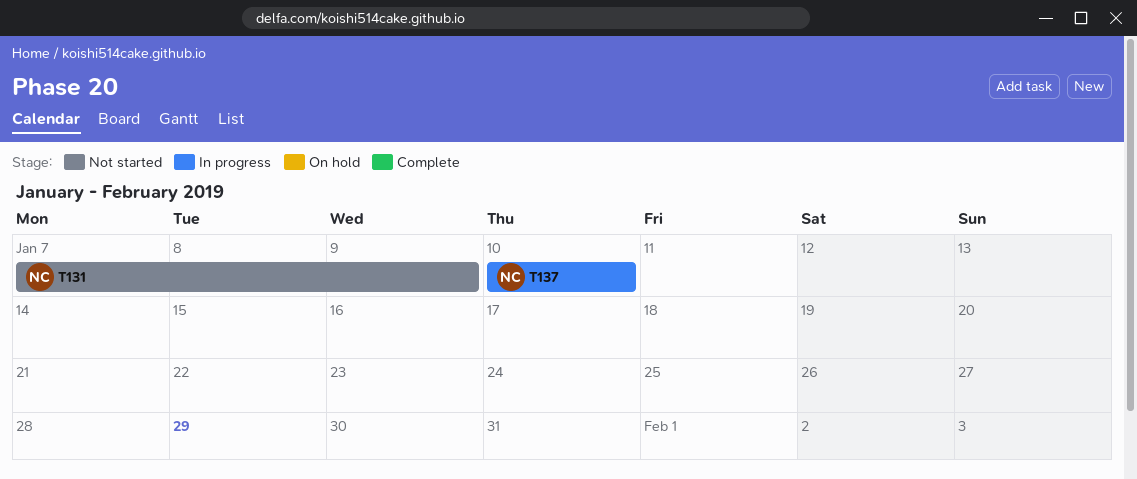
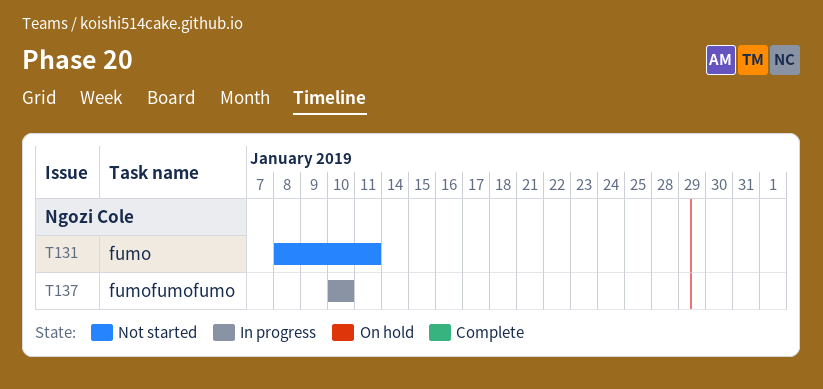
T131, start: Jan 7 -> Jan 8
T131, due: Jan 9 -> Jan 11

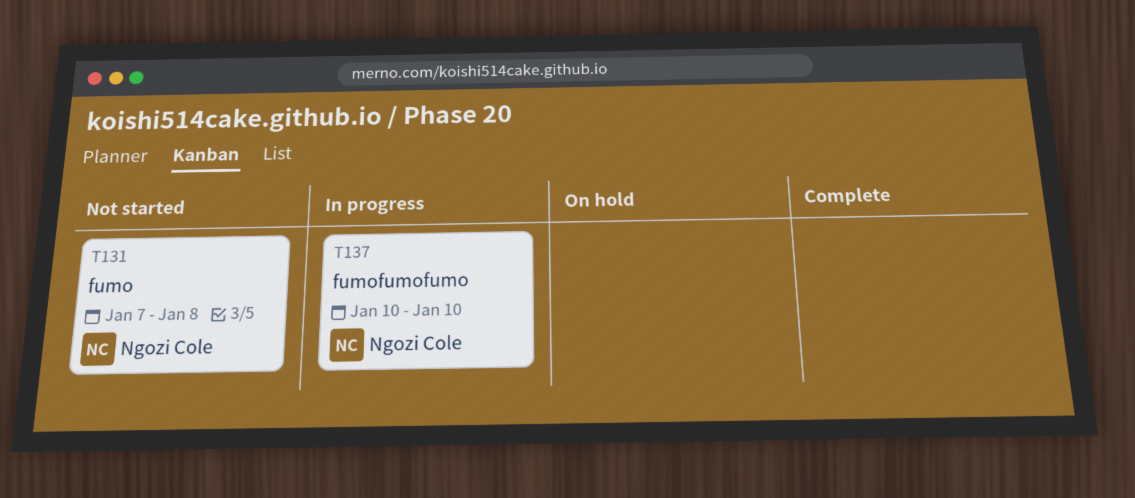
T131, start: Jan 8 -> Jan 7
T131, due: Jan 11 -> Jan 8

